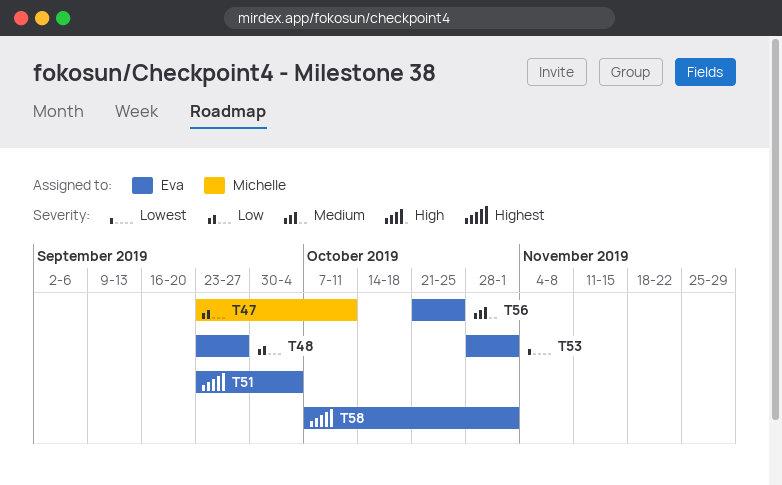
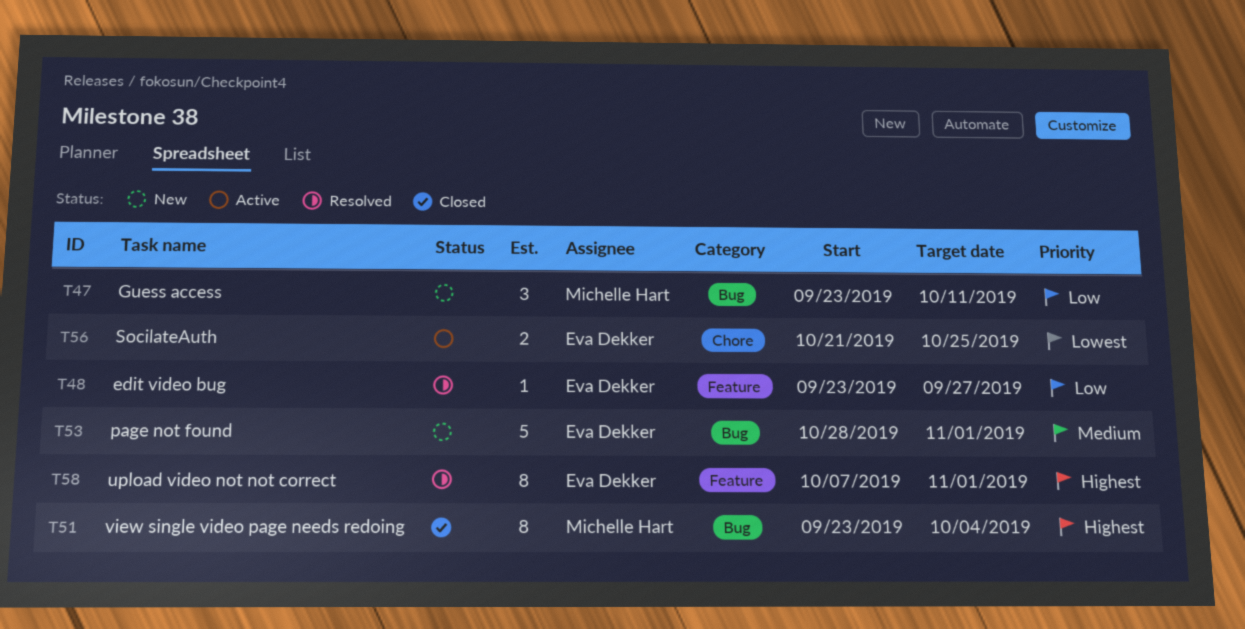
T51, owner: Eva Dekker -> Michelle Hart
T53, priority: Lowest -> Medium
T56, priority: Medium -> Lowest

